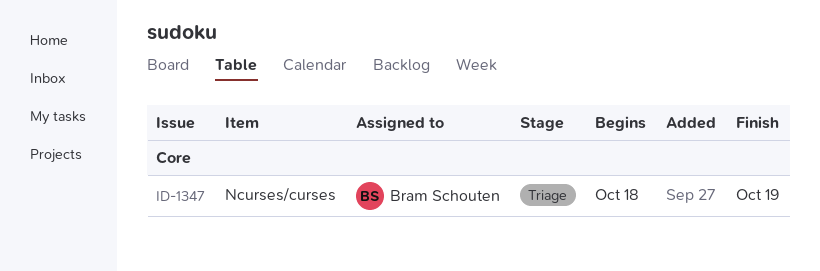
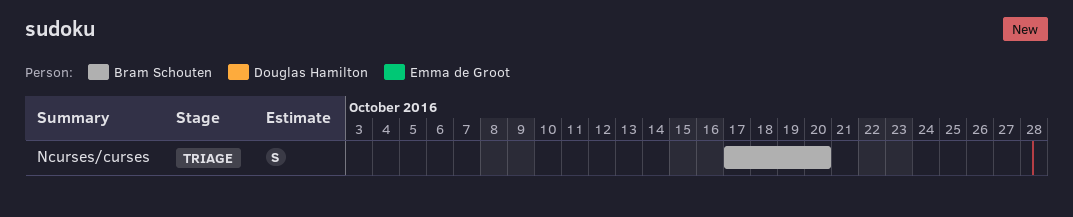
Ncurses/curses, start: Oct 18 -> Oct 17
Ncurses/curses, due: Oct 19 -> Oct 20

